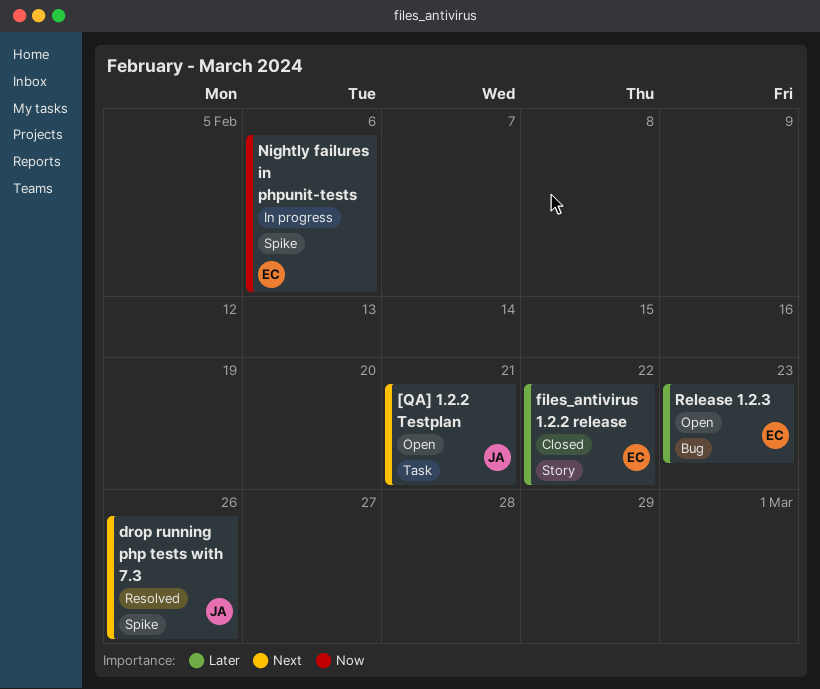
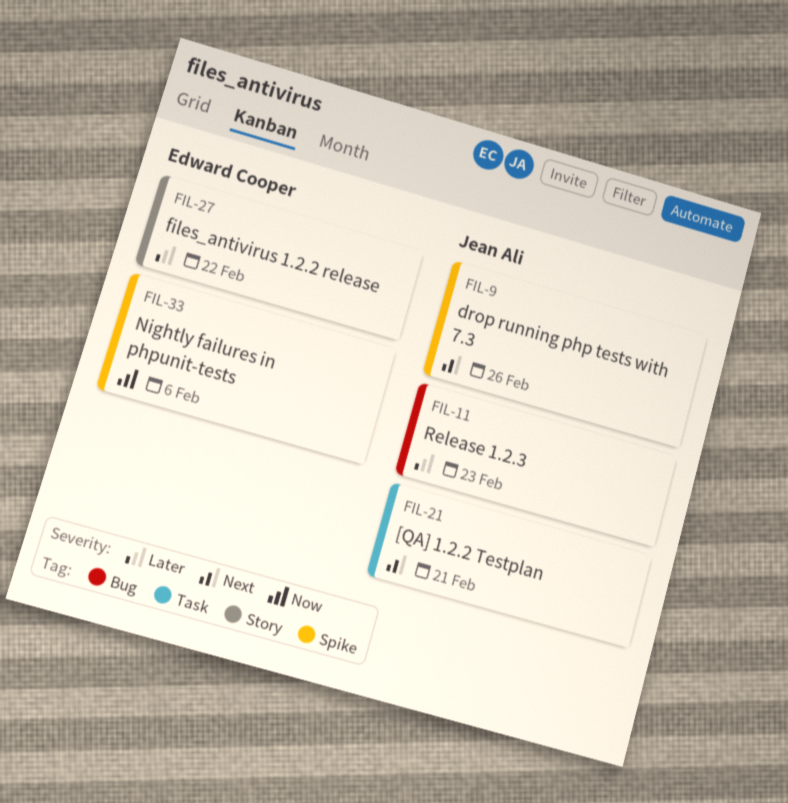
Release 1.2.3, owner: Edward Cooper -> Jean Ali

